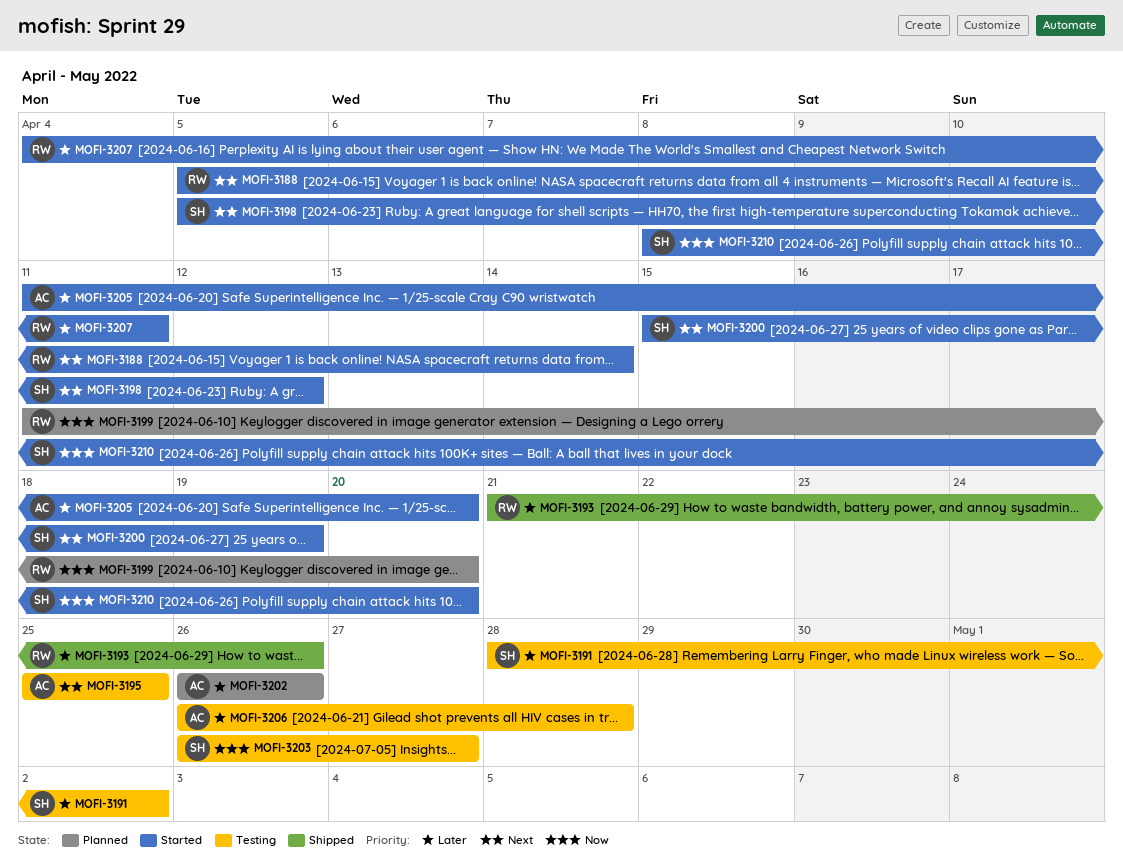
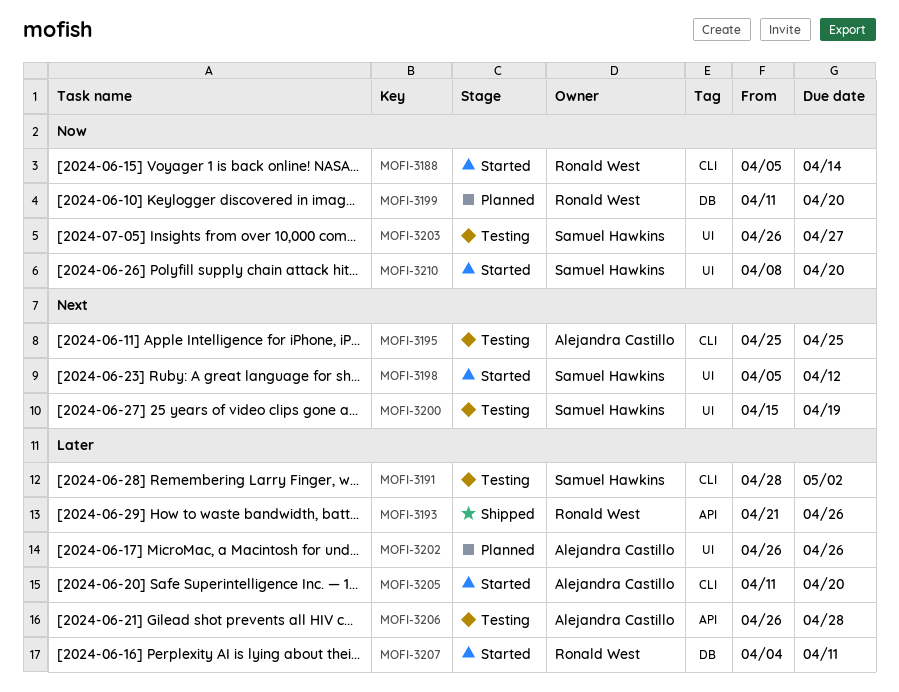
MOFI-3188, priority: Next -> Now
MOFI-3200, status: Started -> Testing

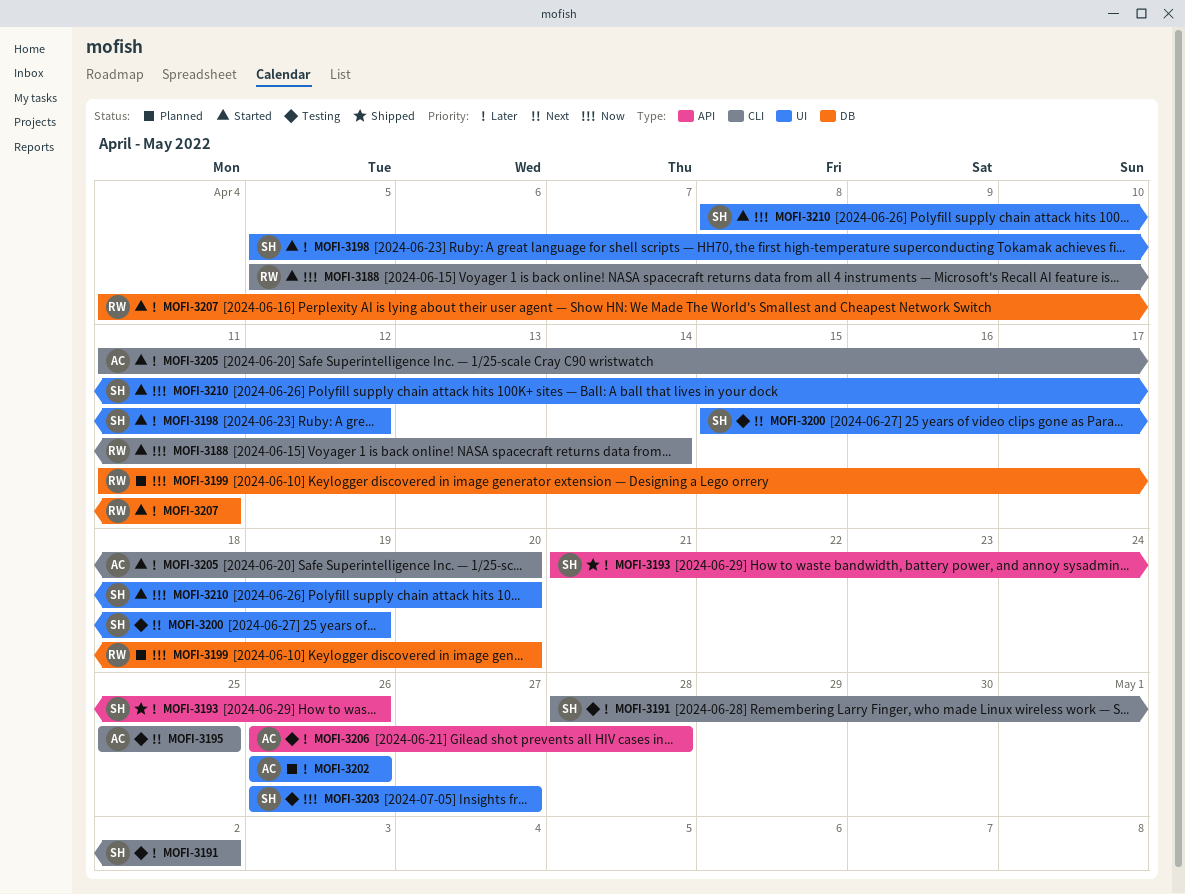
MOFI-3193, owner: Ronald West -> Samuel Hawkins
MOFI-3198, priority: Next -> Later

